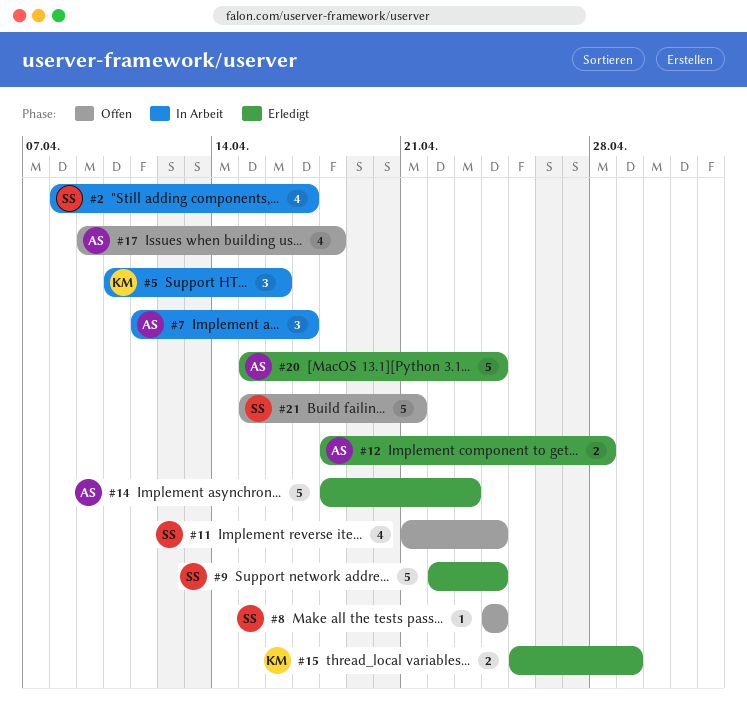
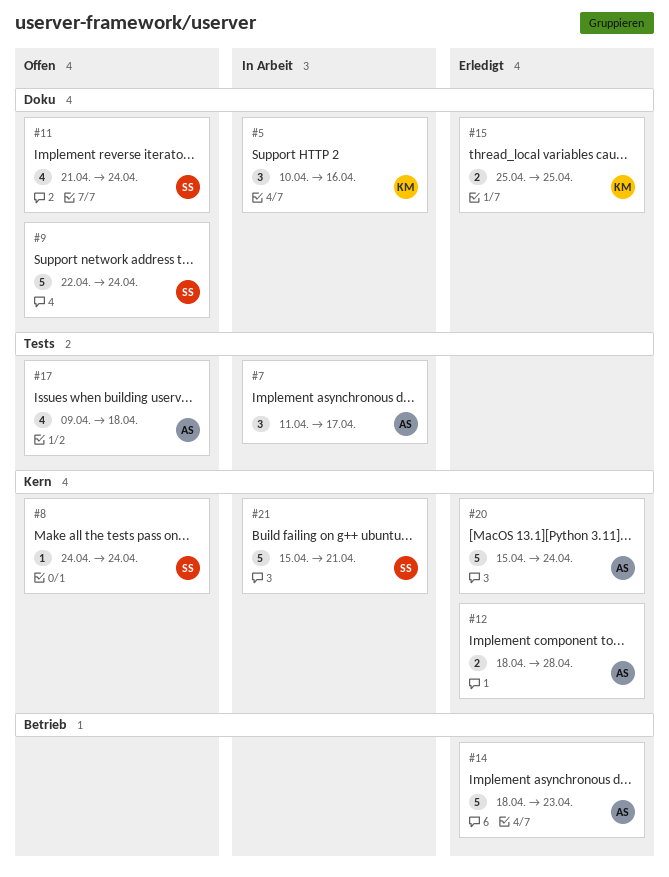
#2: present -> none
#9, status: Erledigt -> Offen
#15, due: Apr 29 -> Apr 25
#21, status: Offen -> In Arbeit

